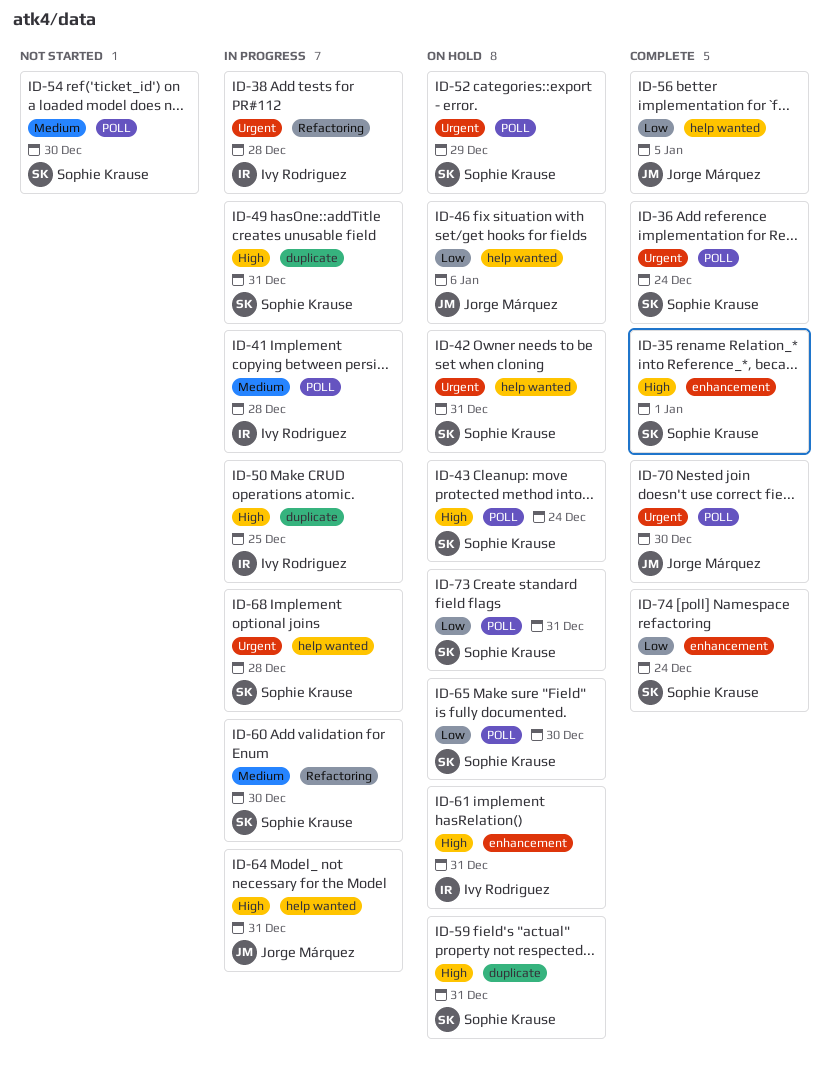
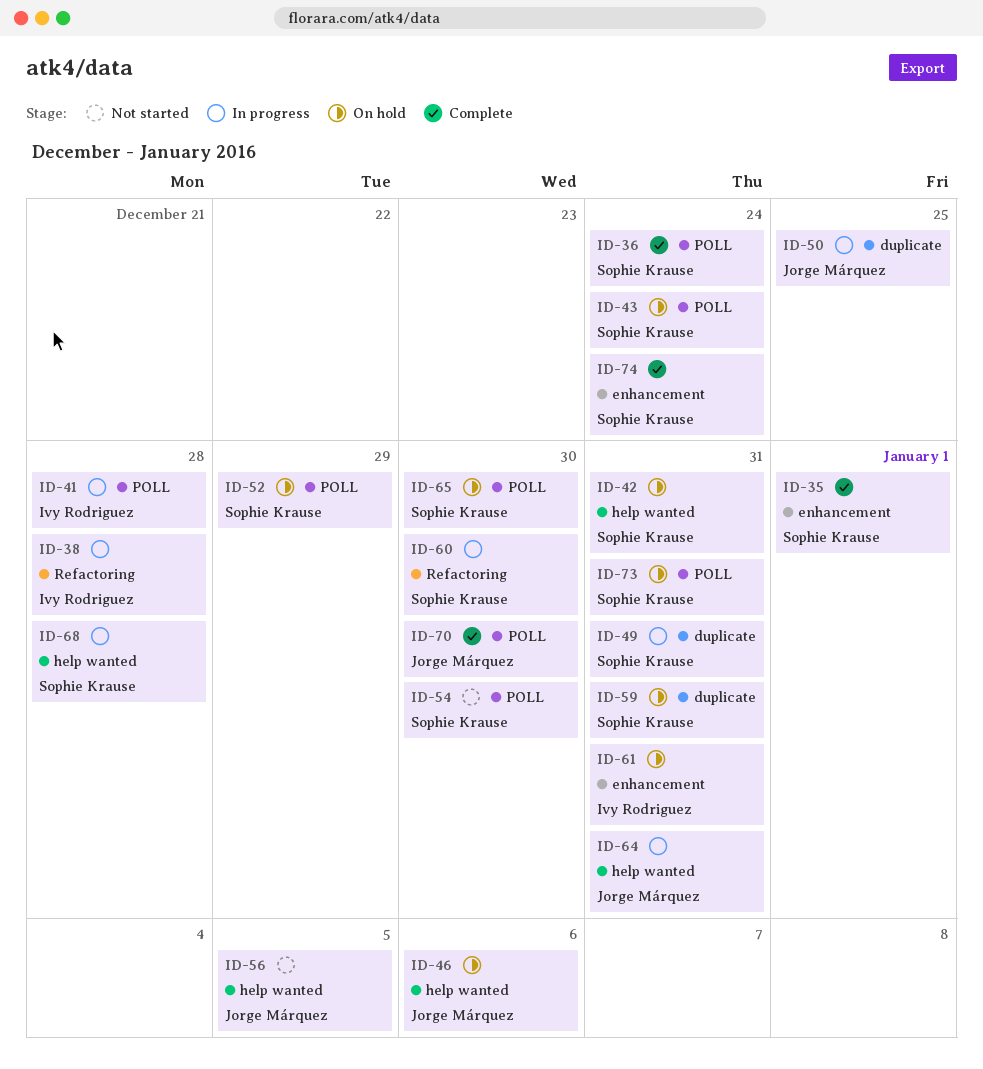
ID-50, owner: Ivy Rodriguez -> Jorge Márquez
ID-56, status: Complete -> Not started

